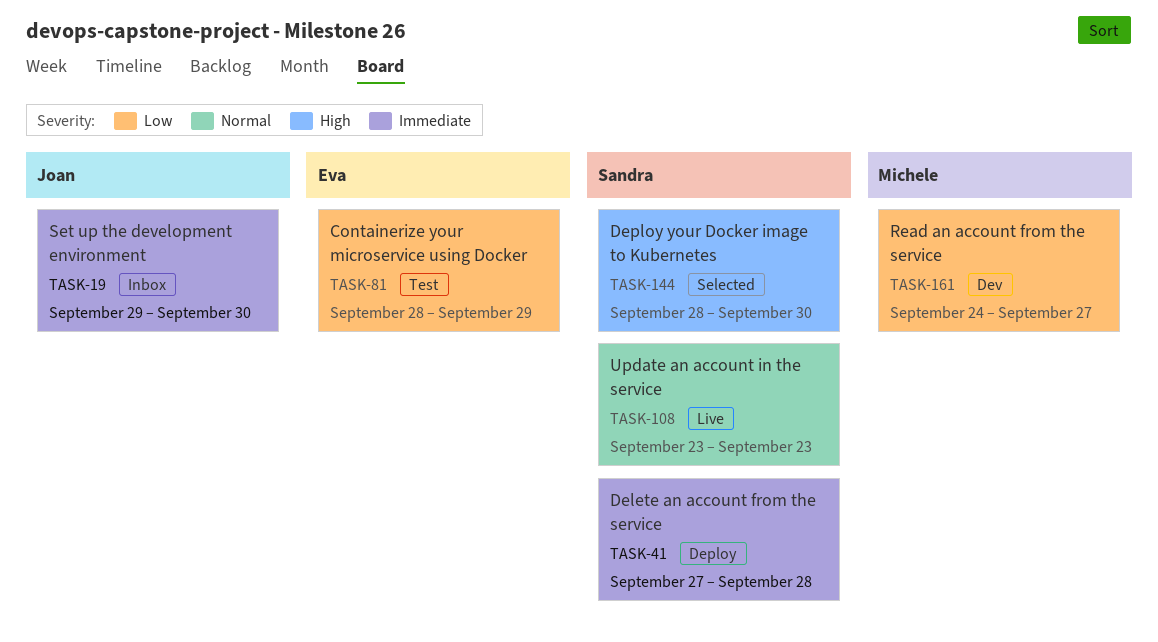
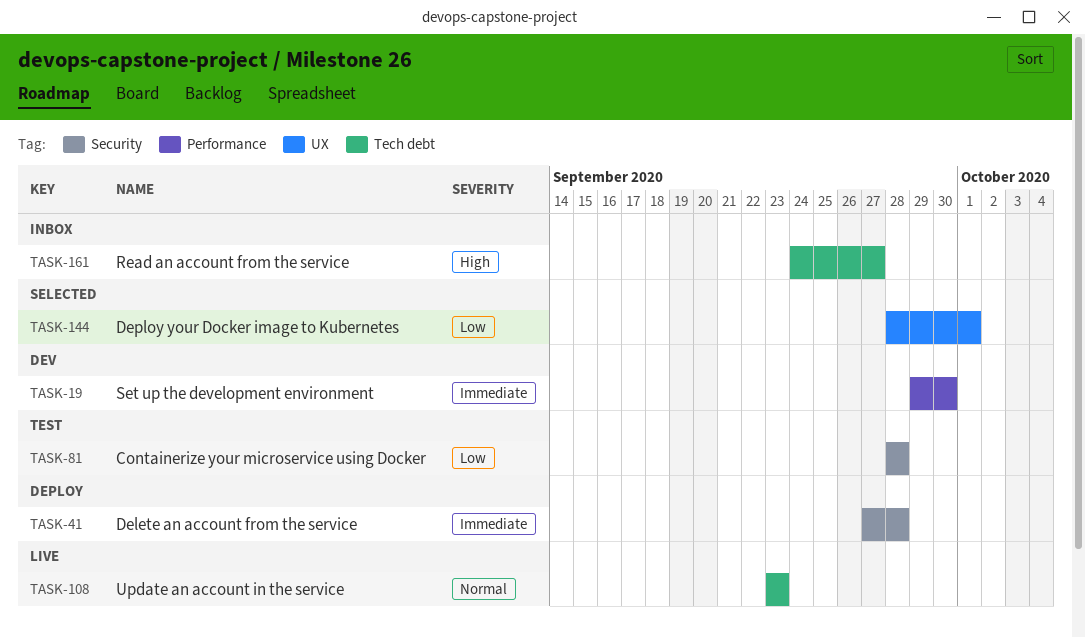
TASK-19, status: Inbox -> Dev
TASK-81, due: Sep 29 -> Sep 28
TASK-144, priority: High -> Low
TASK-144, due: Sep 30 -> Oct 1
TASK-161, status: Dev -> Inbox
TASK-161, priority: Low -> High

